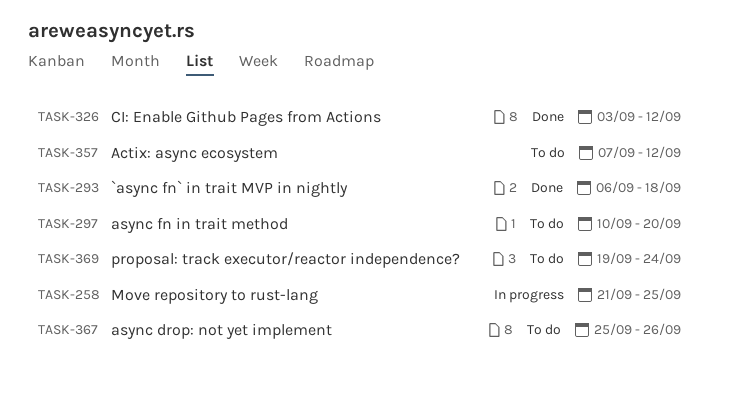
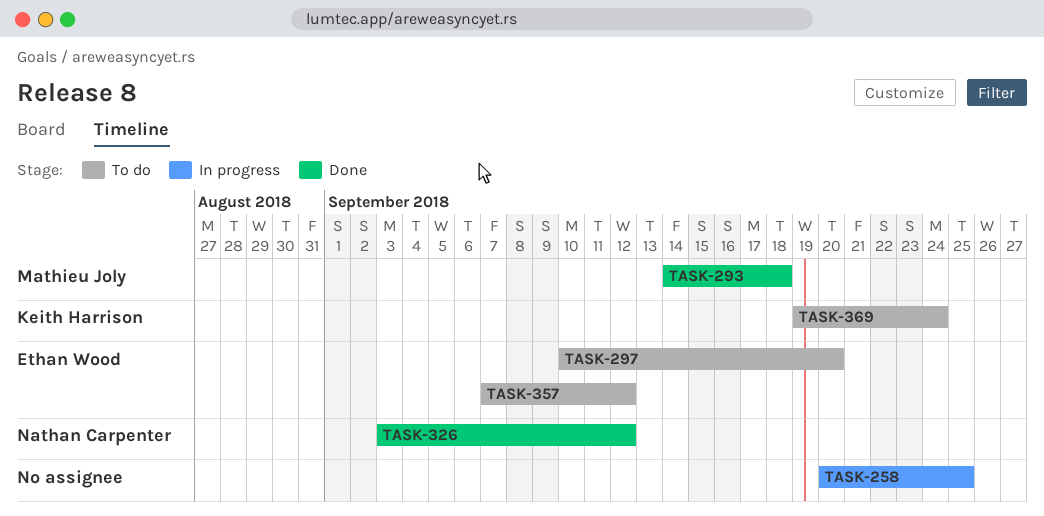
TASK-258, start: Sep 21 -> Sep 20
TASK-293, start: Sep 6 -> Sep 14
TASK-367: present -> none

